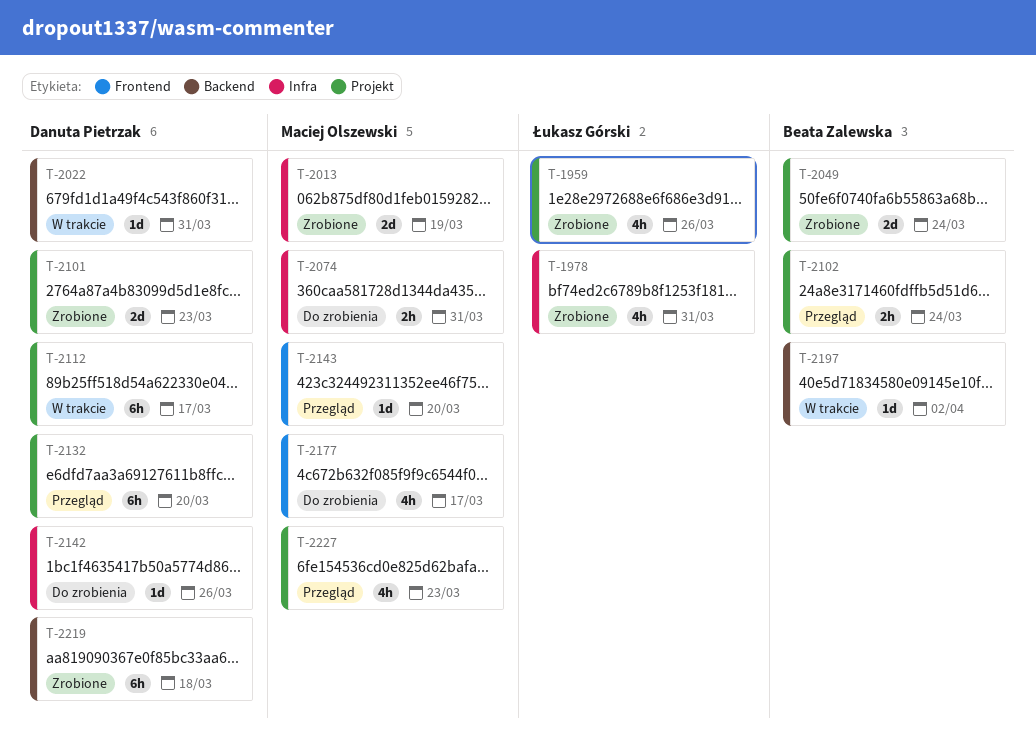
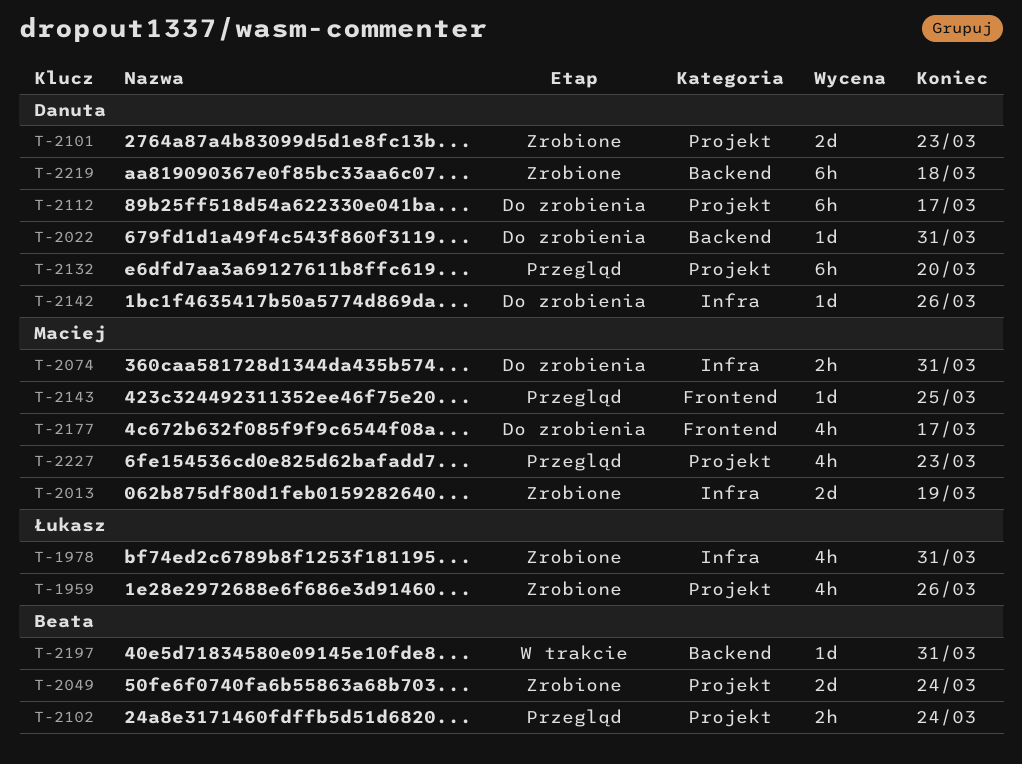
T-2022, status: W trakcie -> Do zrobienia
T-2112, status: W trakcie -> Do zrobienia
T-2143, due: Mar 20 -> Mar 25
T-2197, due: Apr 2 -> Mar 31

